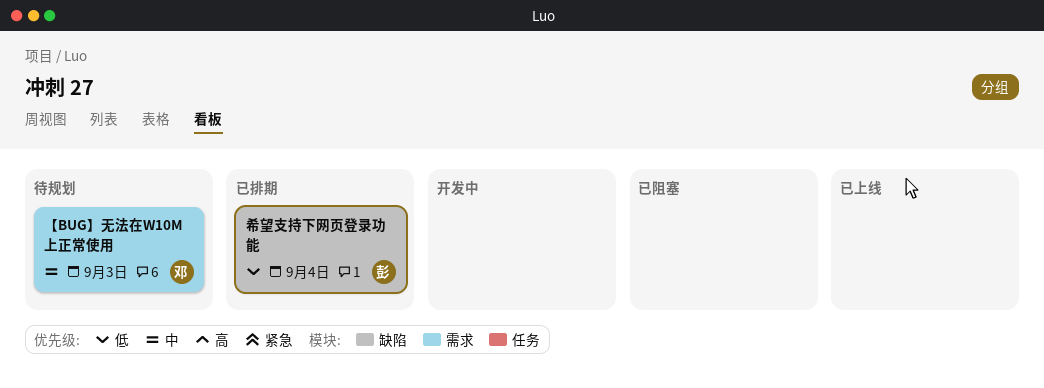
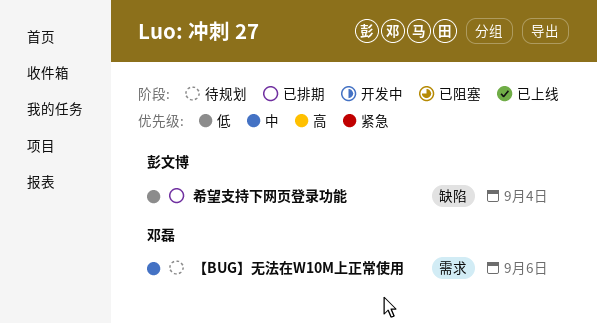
【BUG】无法在W10M上正常使用, due: Sep 3 -> Sep 6

